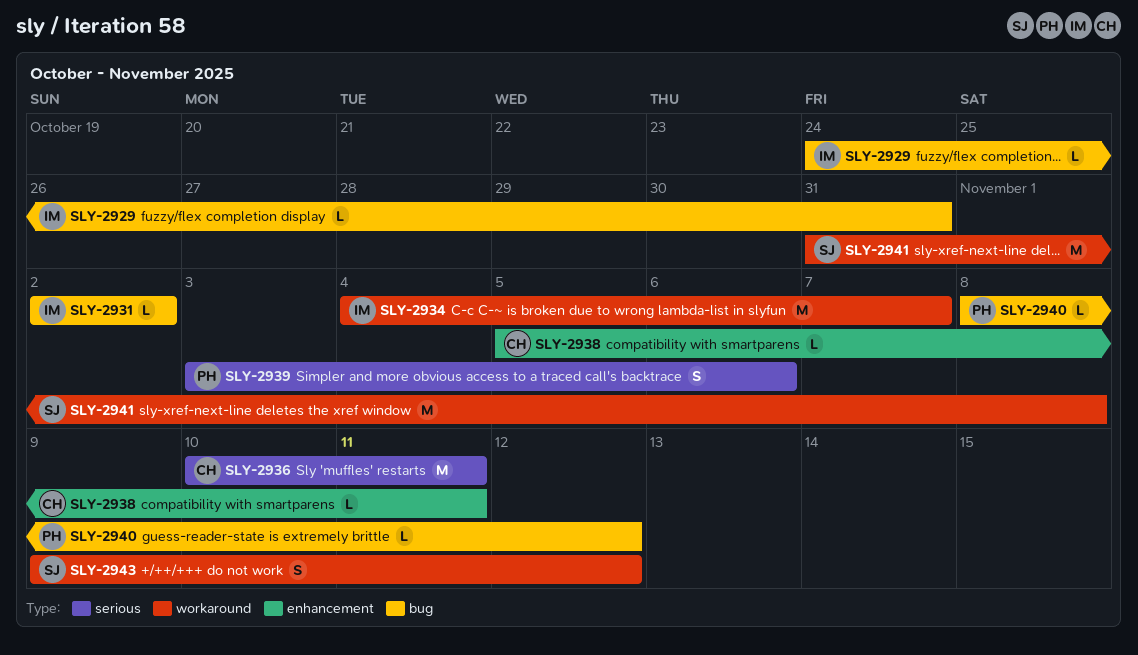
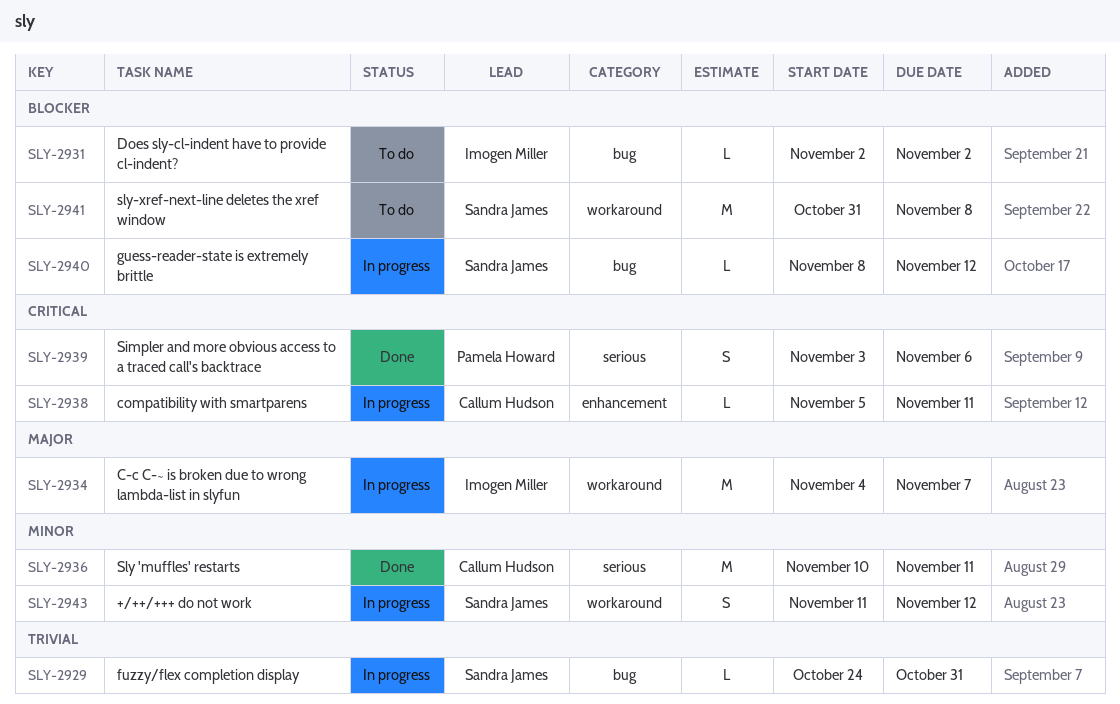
SLY-2929, owner: Imogen Miller -> Sandra James
SLY-2940, owner: Pamela Howard -> Sandra James
SLY-2943, start: Nov 9 -> Nov 11

